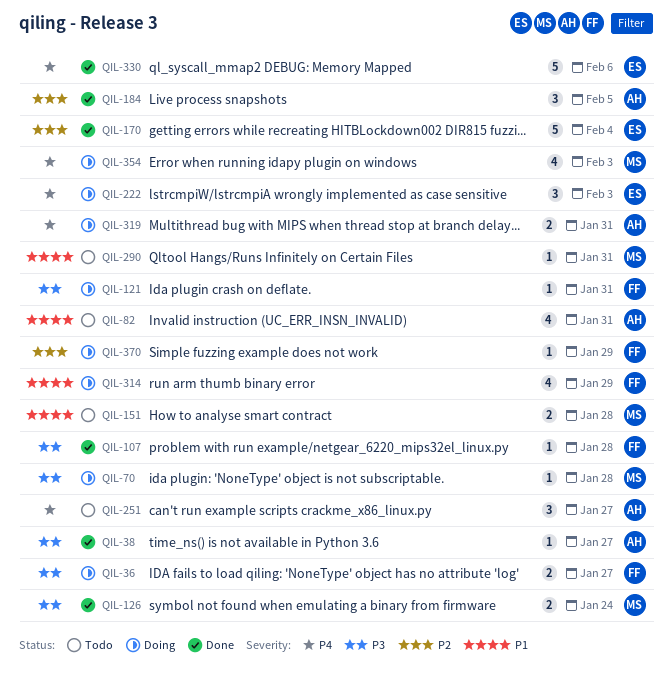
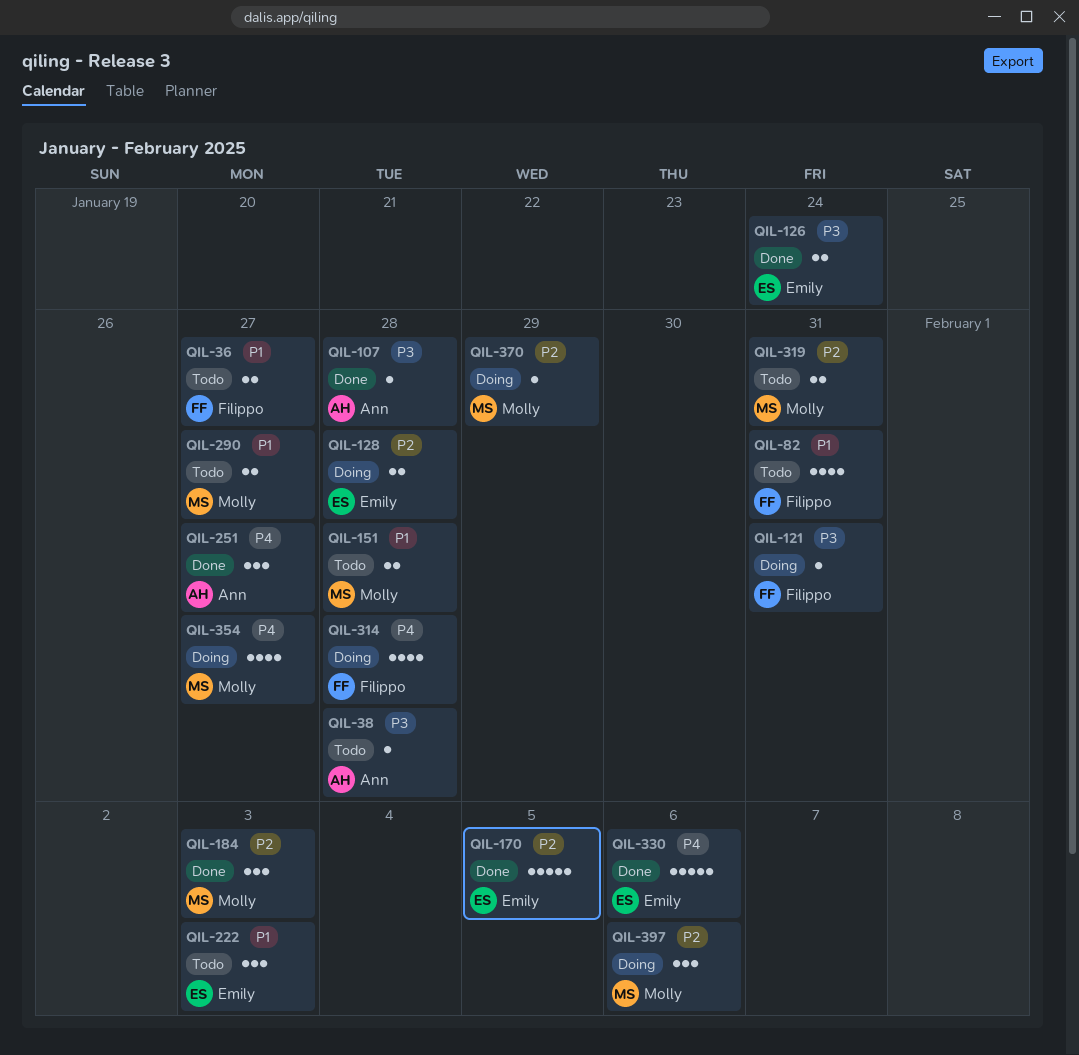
QIL-36, status: Doing -> Todo
QIL-36, priority: P3 -> P1
QIL-38, status: Done -> Todo
QIL-38, due: Jan 27 -> Jan 28
QIL-70: present -> none
QIL-82, owner: Ann -> Filippo
QIL-107, owner: Filippo -> Ann
QIL-126, owner: Molly -> Emily
QIL-128: none -> present
QIL-170, due: Feb 4 -> Feb 5
QIL-184, owner: Ann -> Molly
QIL-184, due: Feb 5 -> Feb 3
QIL-222, status: Doing -> Todo
QIL-222, priority: P4 -> P1
QIL-251, status: Todo -> Done
QIL-290, estimate: 1 -> 2
QIL-290, due: Jan 31 -> Jan 27
QIL-314, priority: P1 -> P4
QIL-314, due: Jan 29 -> Jan 28
QIL-319, status: Doing -> Todo
QIL-319, owner: Ann -> Molly
QIL-319, priority: P4 -> P2
QIL-354, due: Feb 3 -> Jan 27
QIL-370, owner: Filippo -> Molly
QIL-397: none -> present

